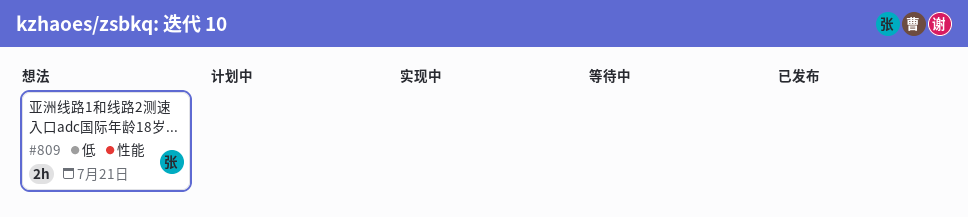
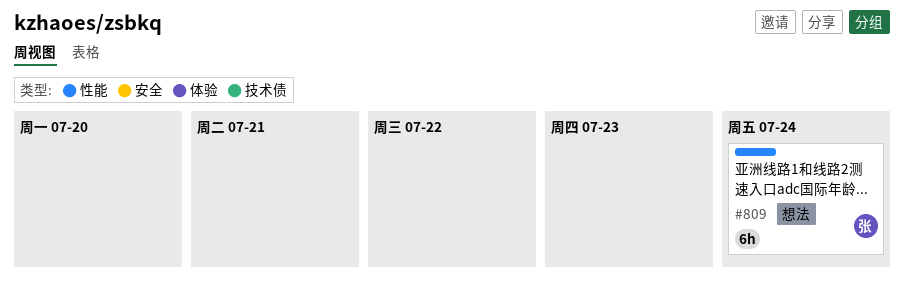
#809, estimate: 2h -> 6h
#809, due: Jul 21 -> Jul 24

